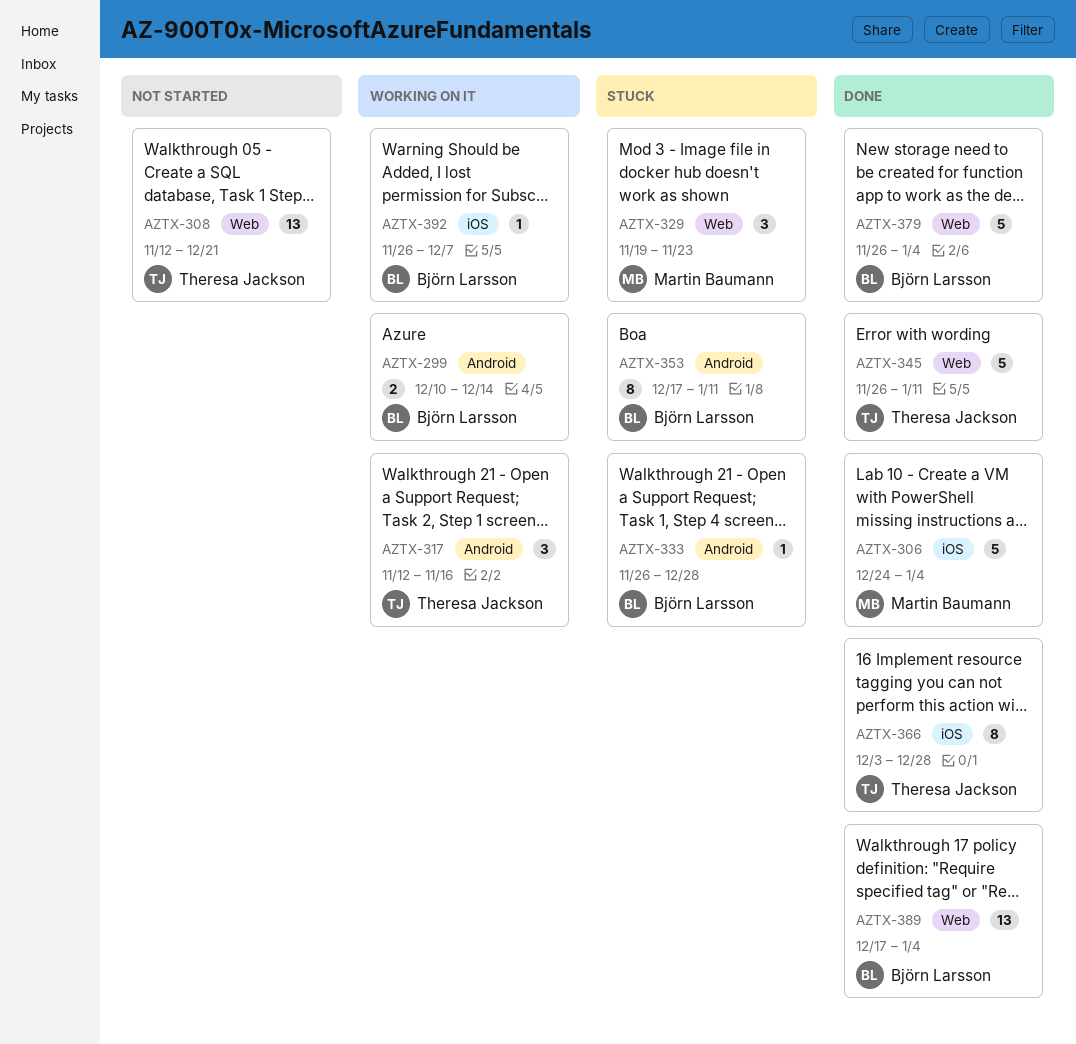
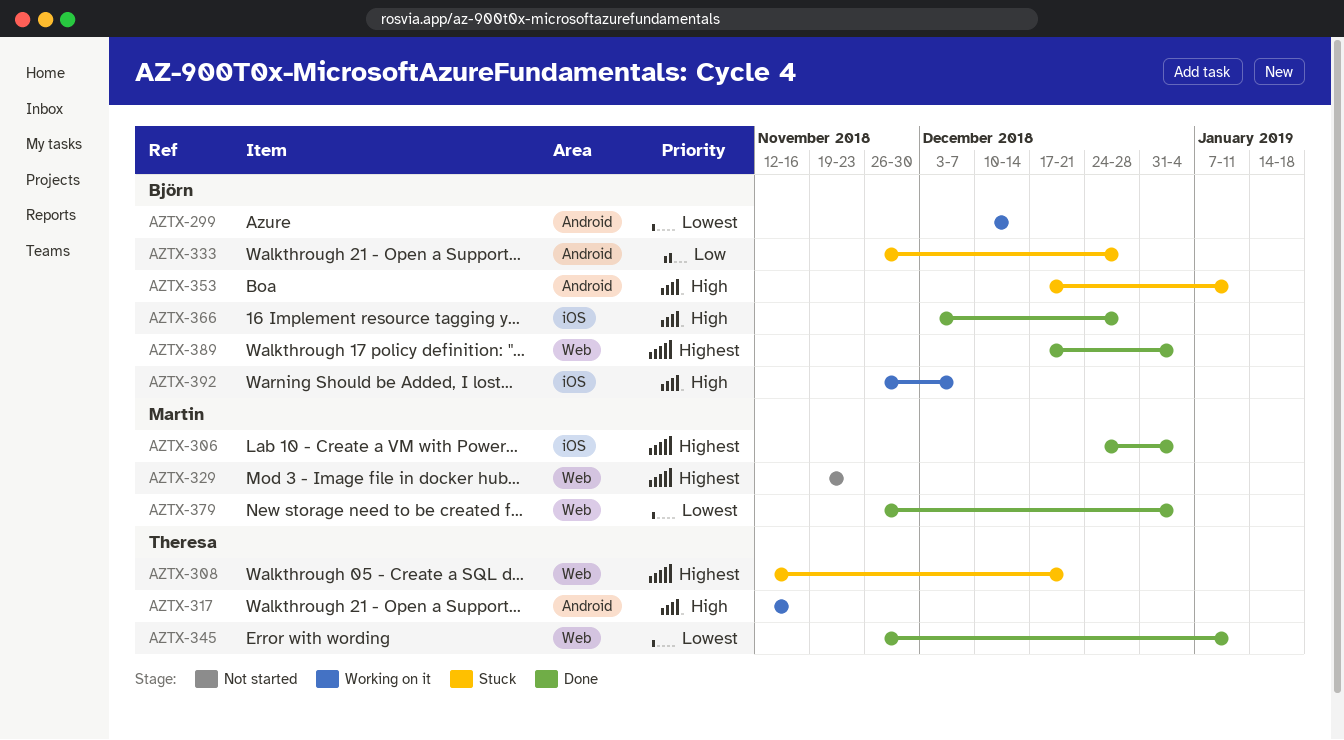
AZTX-308, status: Not started -> Stuck
AZTX-329, status: Stuck -> Not started
AZTX-366, owner: Theresa Jackson -> Björn Larsson
AZTX-379, owner: Björn Larsson -> Martin Baumann

